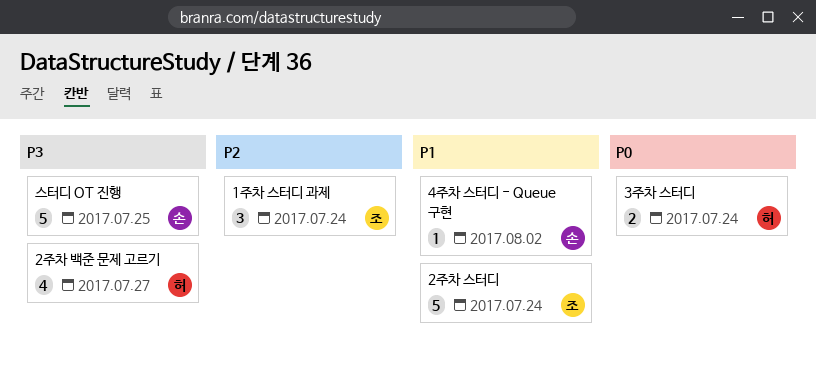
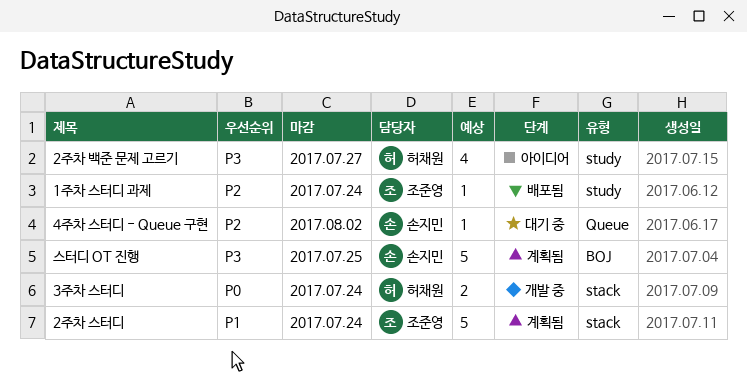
1주차 스터디 과제, estimate: 3 -> 1
4주차 스터디 - Queue 구현, priority: P1 -> P2

